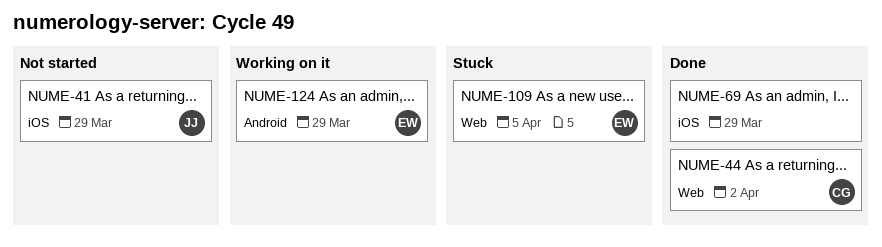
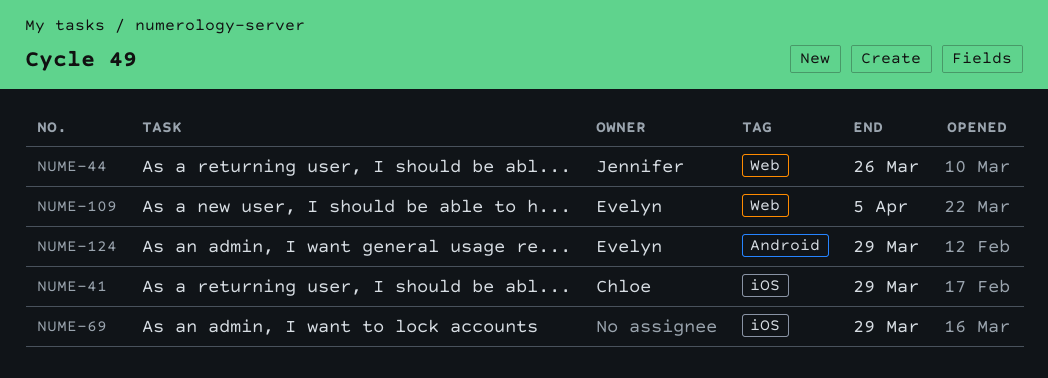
NUME-41, owner: Jennifer -> Chloe
NUME-44, owner: Chloe -> Jennifer
NUME-44, due: Apr 2 -> Mar 26

